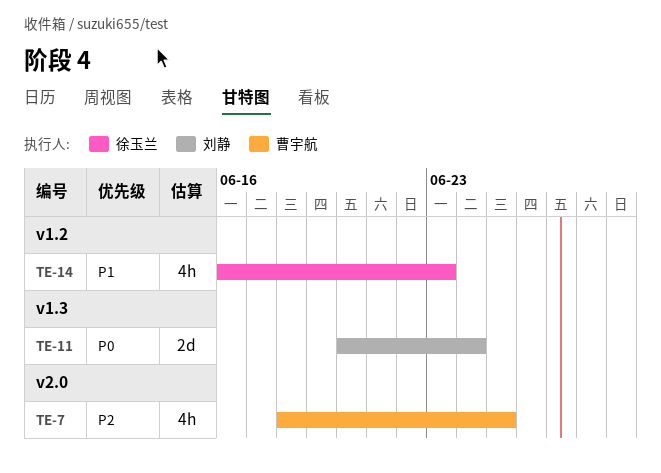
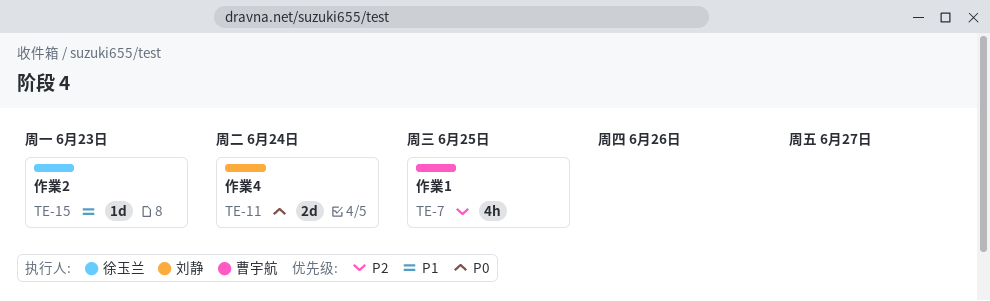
TE-14: present -> none
TE-15: none -> present

